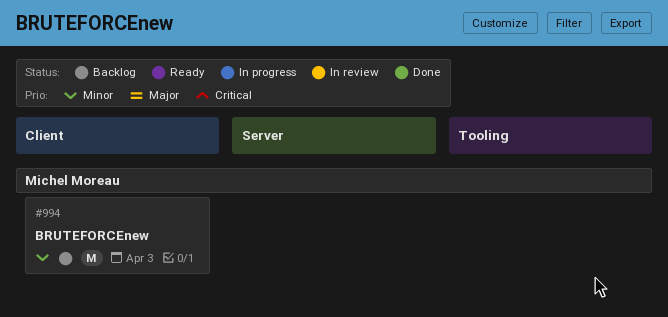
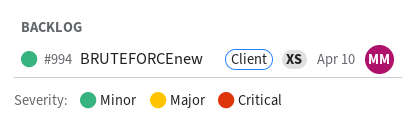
#994, estimate: M -> XS
#994, due: Apr 3 -> Apr 10

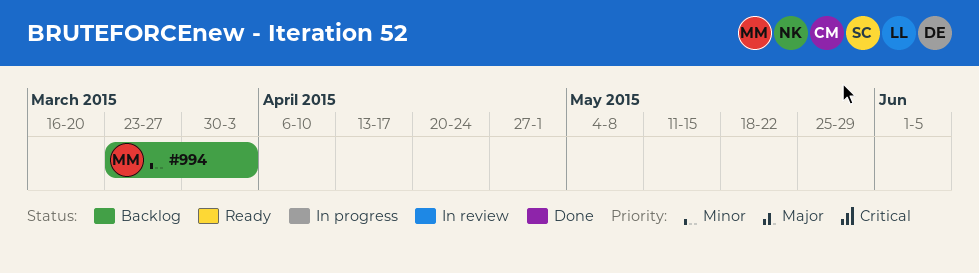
#994, due: Apr 10 -> Apr 3

